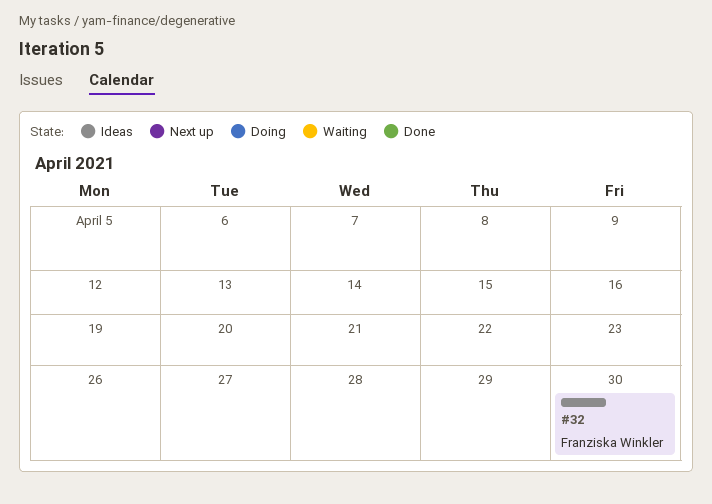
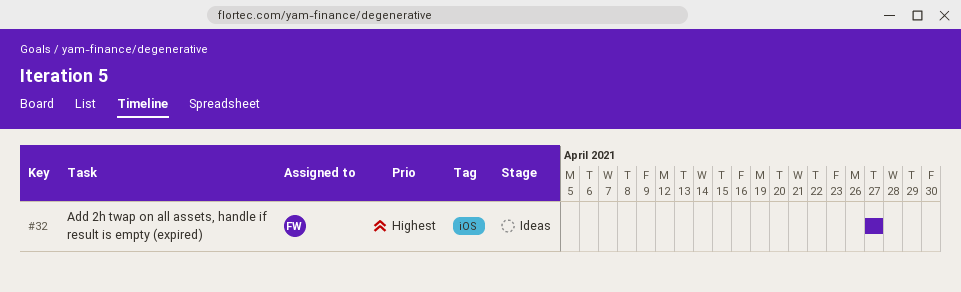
#32, due: Apr 30 -> Apr 27

